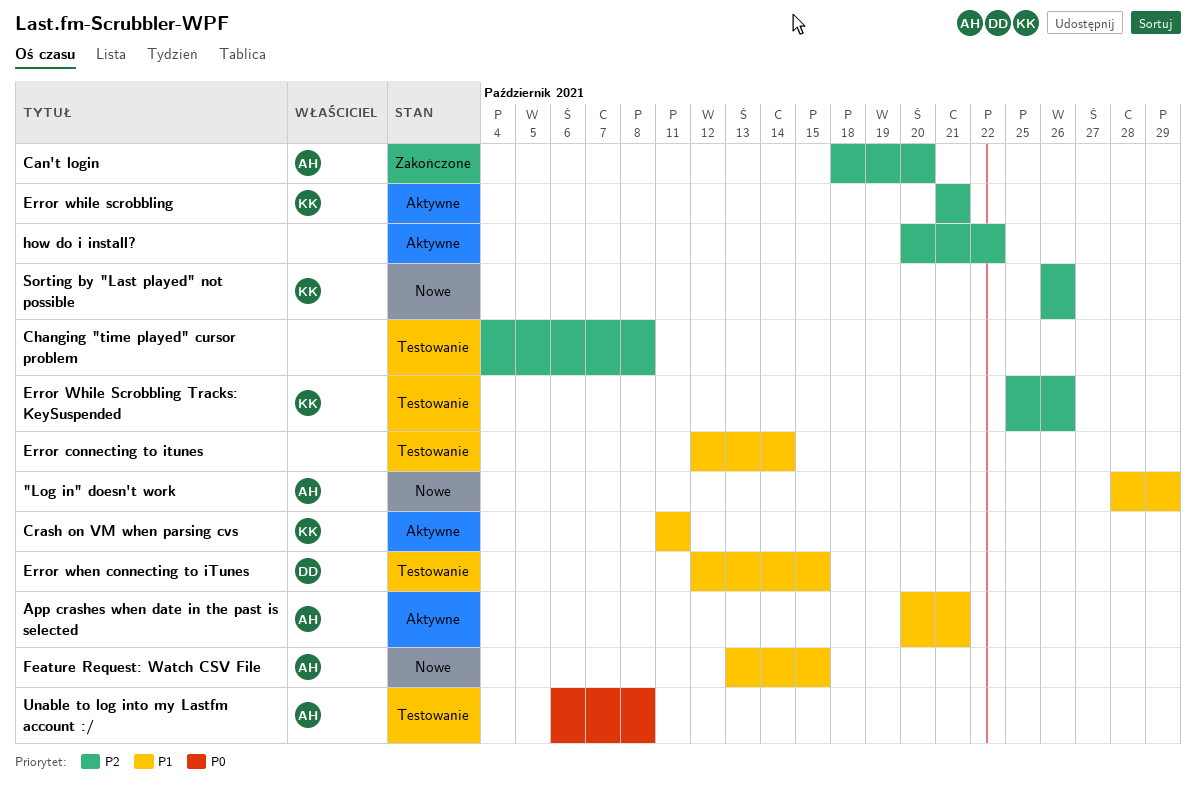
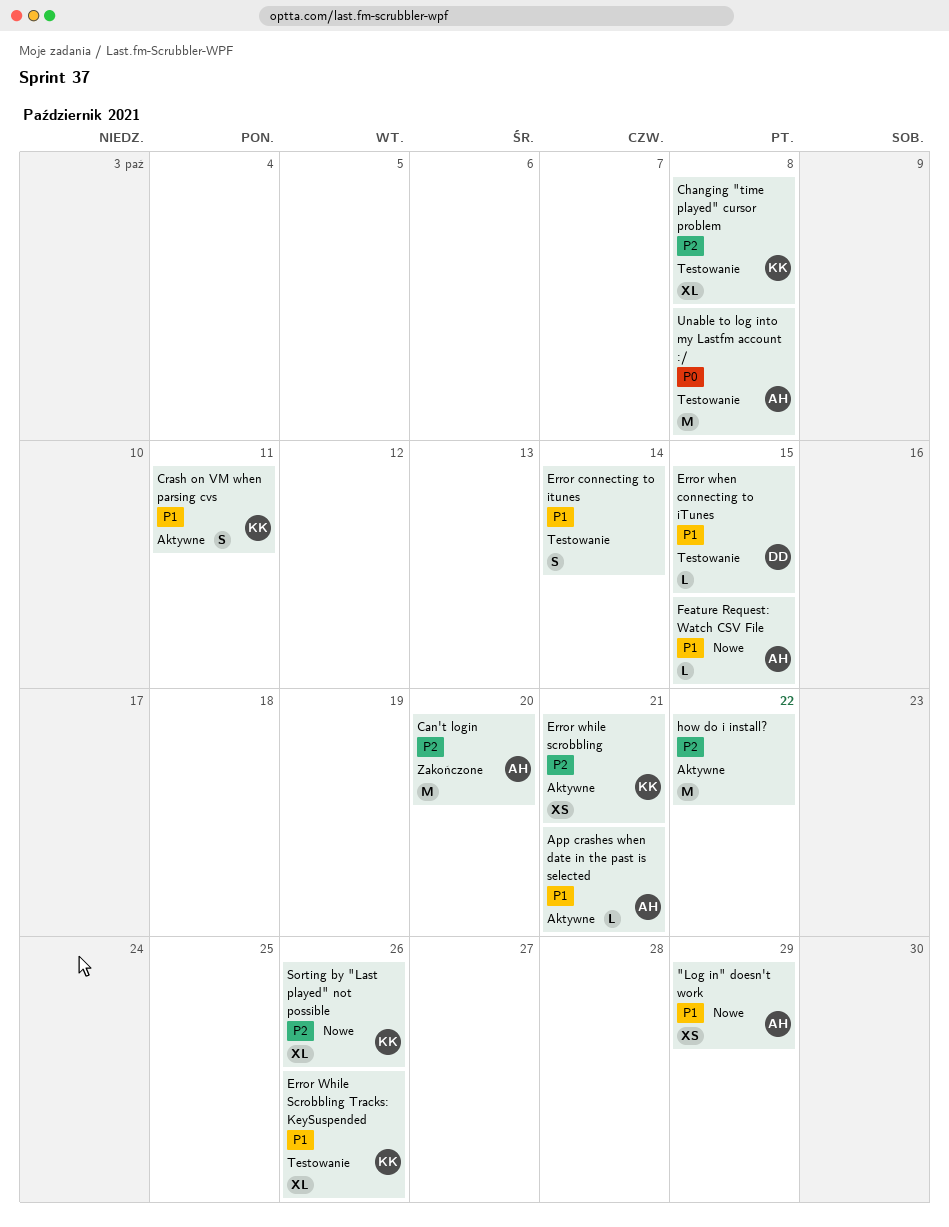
Changing "time played" cursor problem, owner: none -> KK
Error While Scrobbling Tracks: KeySuspended, priority: P2 -> P1

